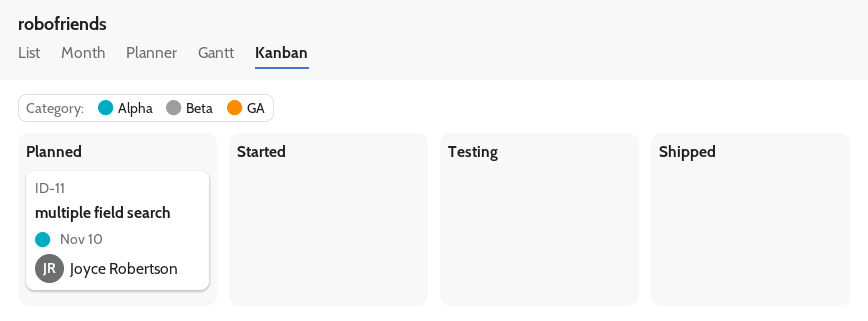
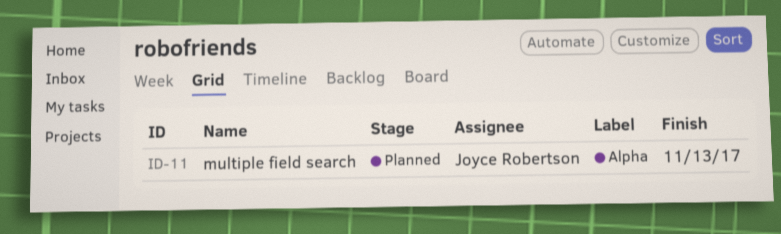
ID-11, due: Nov 10 -> Nov 13

